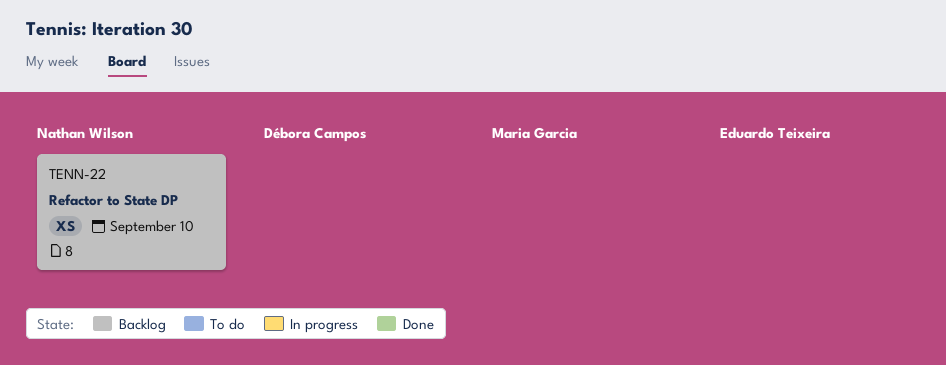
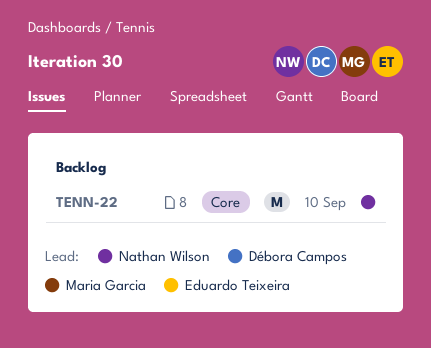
TENN-22, estimate: XS -> M

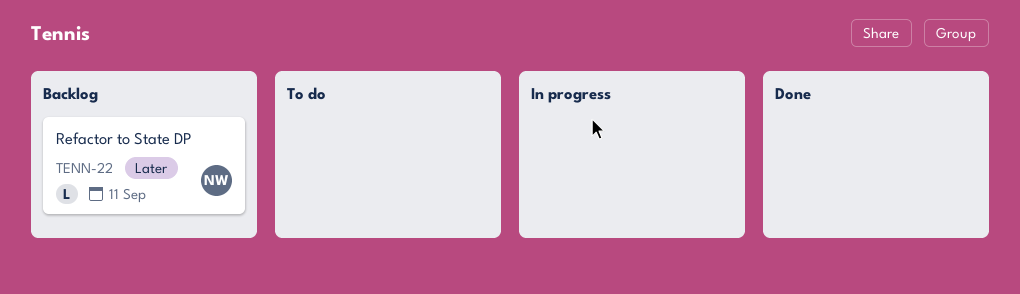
TENN-22, estimate: M -> L
TENN-22, due: Sep 10 -> Sep 11

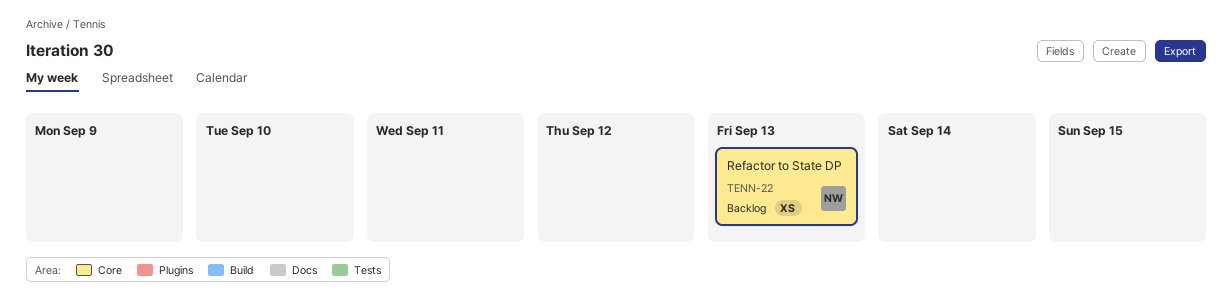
TENN-22, estimate: L -> XS
TENN-22, due: Sep 11 -> Sep 13

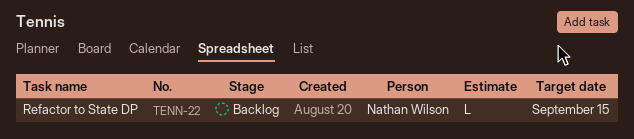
TENN-22, estimate: XS -> L
TENN-22, due: Sep 13 -> Sep 15

